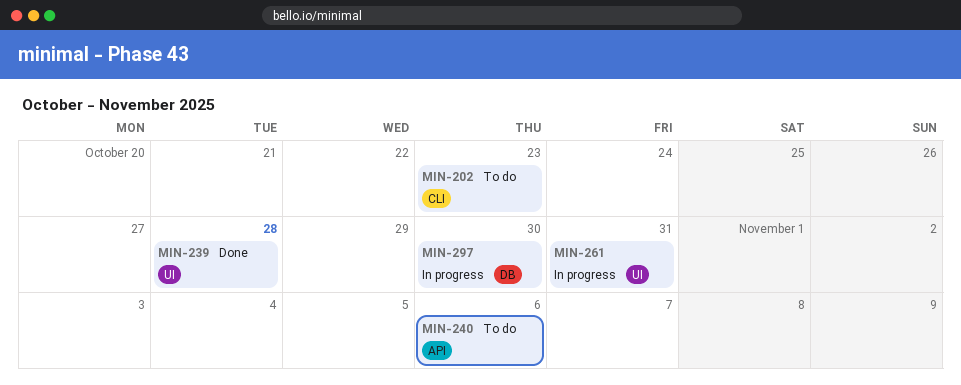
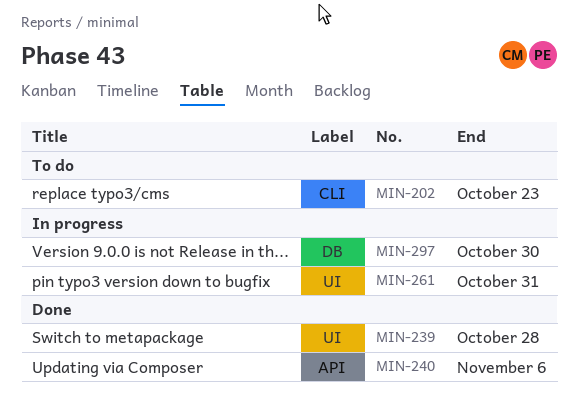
MIN-240, status: To do -> Done

